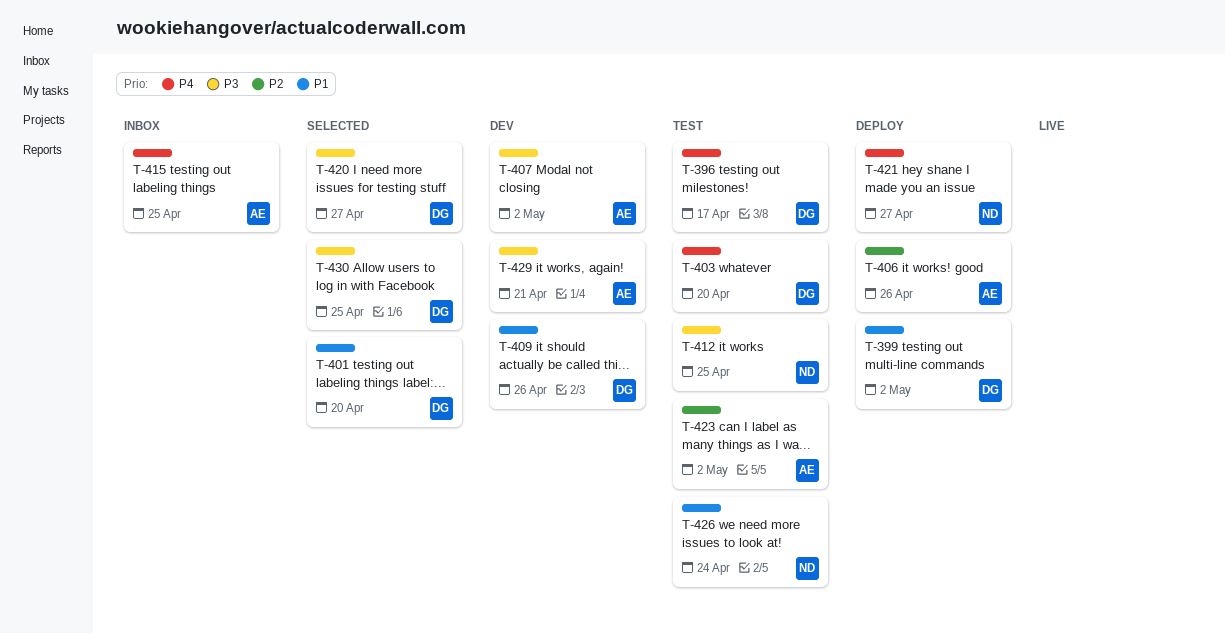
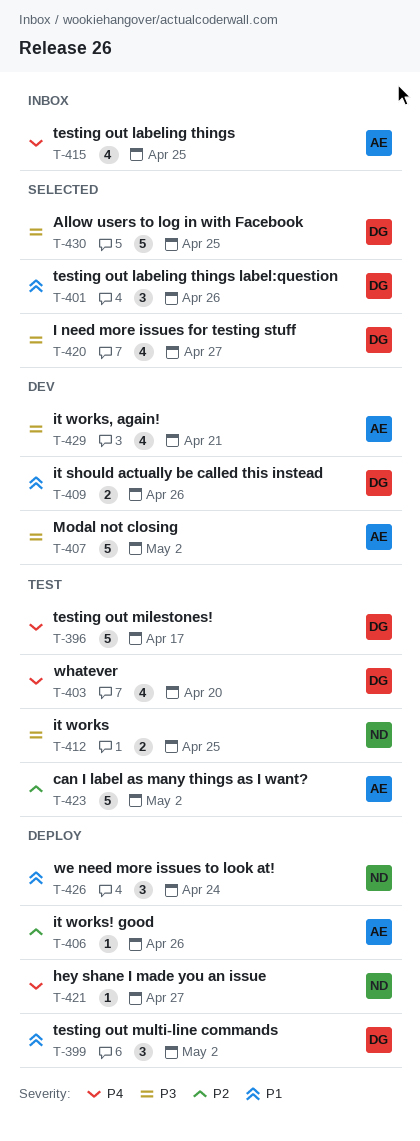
T-401, due: Apr 20 -> Apr 26
T-426, status: Test -> Deploy

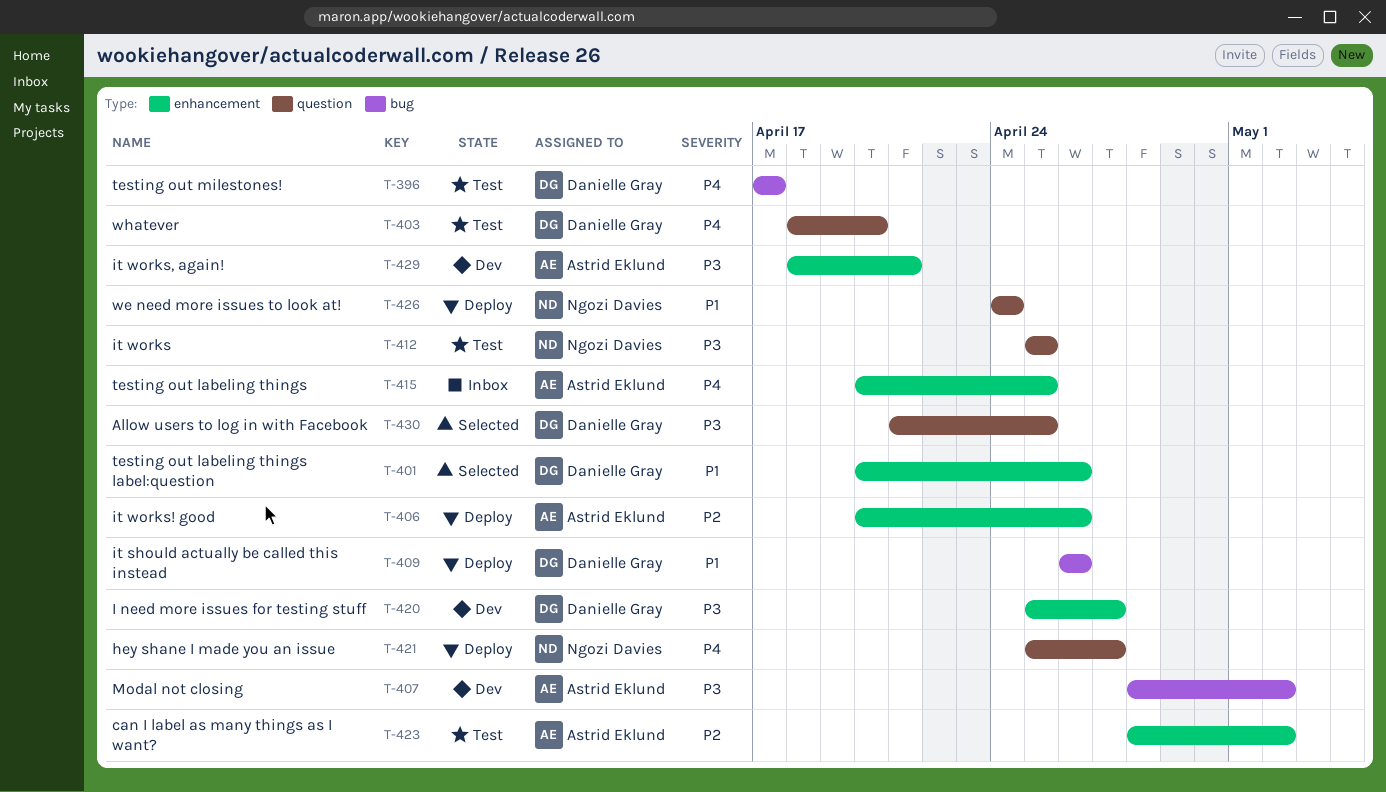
T-399: present -> none
T-409, status: Dev -> Deploy
T-420, status: Selected -> Dev

